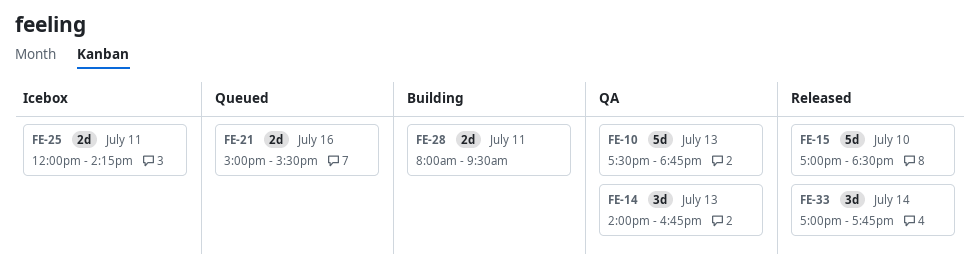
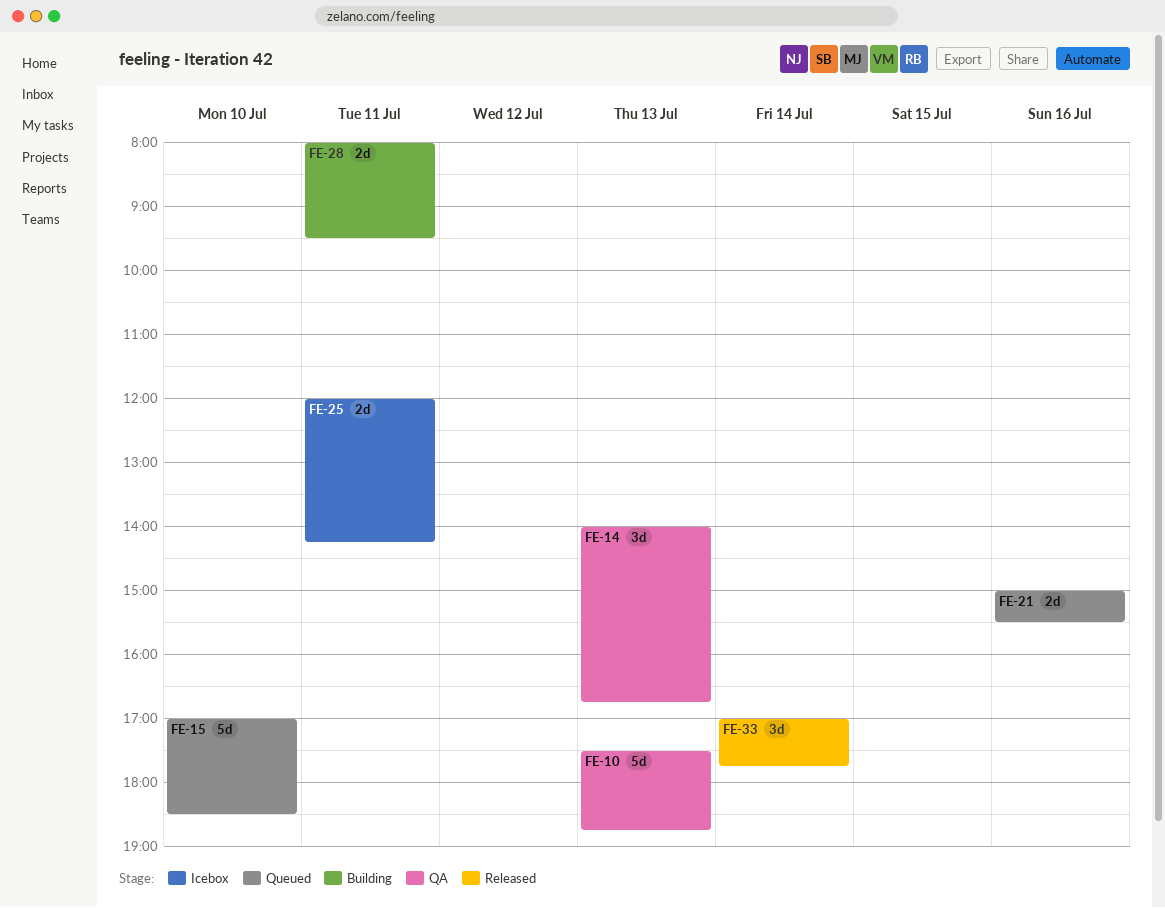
FE-15, status: Released -> Queued

